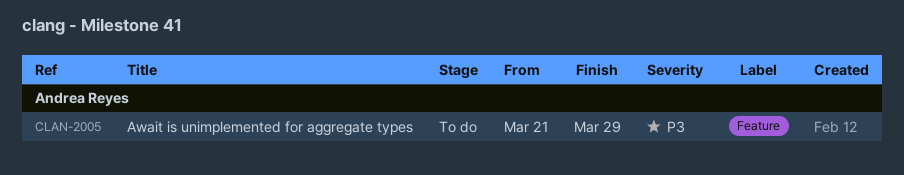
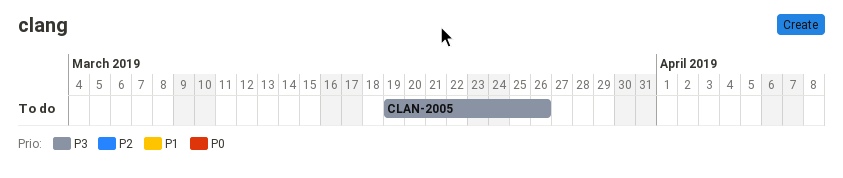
CLAN-2005, start: Mar 21 -> Mar 19
CLAN-2005, due: Mar 29 -> Mar 26

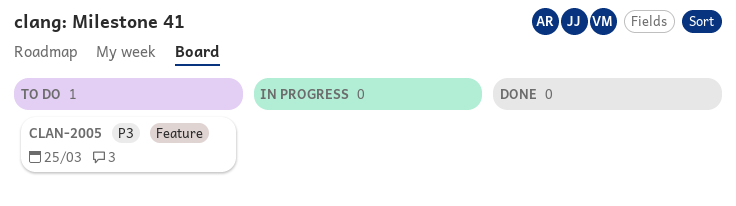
CLAN-2005, due: Mar 26 -> Mar 25

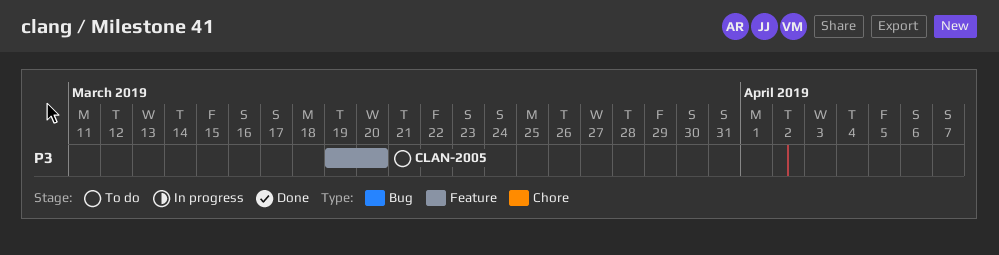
CLAN-2005, due: Mar 25 -> Mar 20

